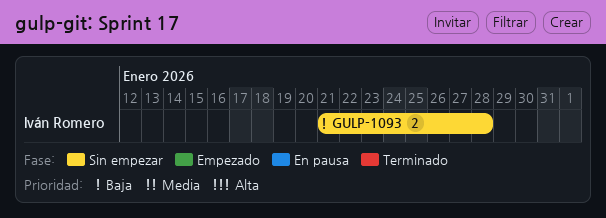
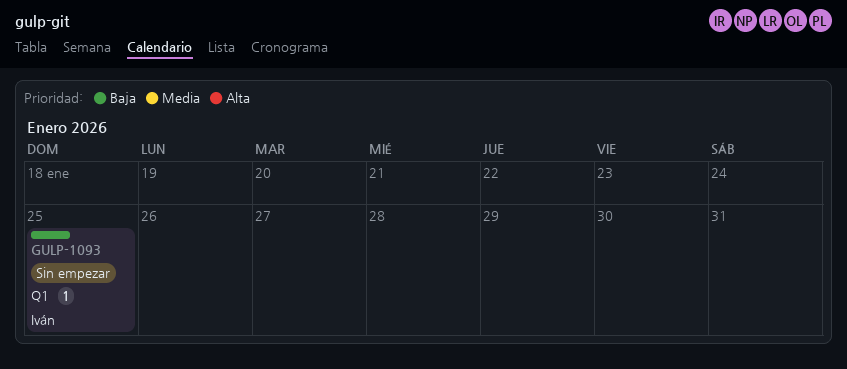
GULP-1093, estimate: 2 -> 1
GULP-1093, due: Jan 28 -> Jan 25

